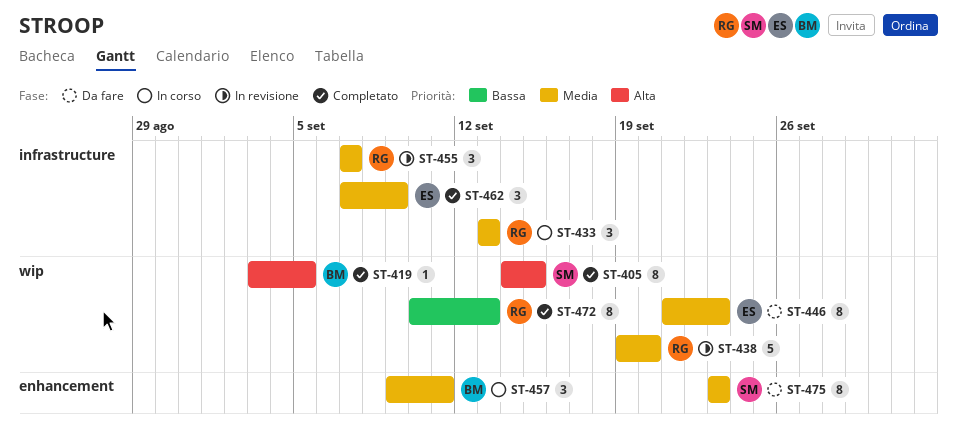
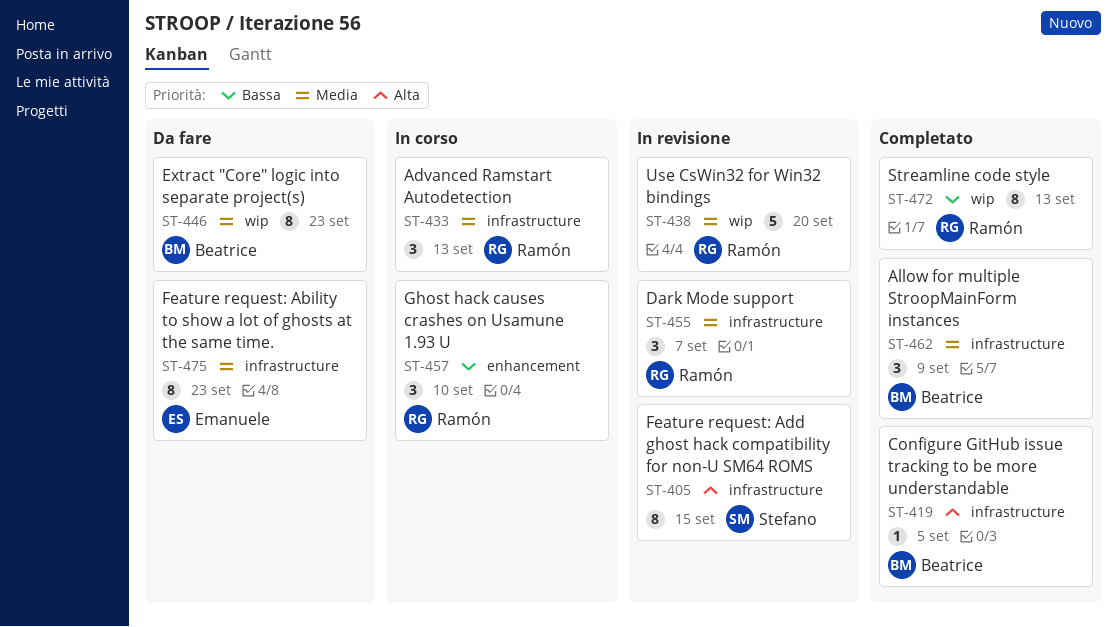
ST-405, status: Completato -> In revisione
ST-405, label: wip -> infrastructure
ST-419, label: wip -> infrastructure
ST-446, owner: Emanuele -> Beatrice
ST-457, owner: Beatrice -> Ramón
ST-457, priority: Media -> Bassa
ST-457, due: Sep 11 -> Sep 10
ST-462, owner: Emanuele -> Beatrice
ST-475, owner: Stefano -> Emanuele
ST-475, label: enhancement -> infrastructure

